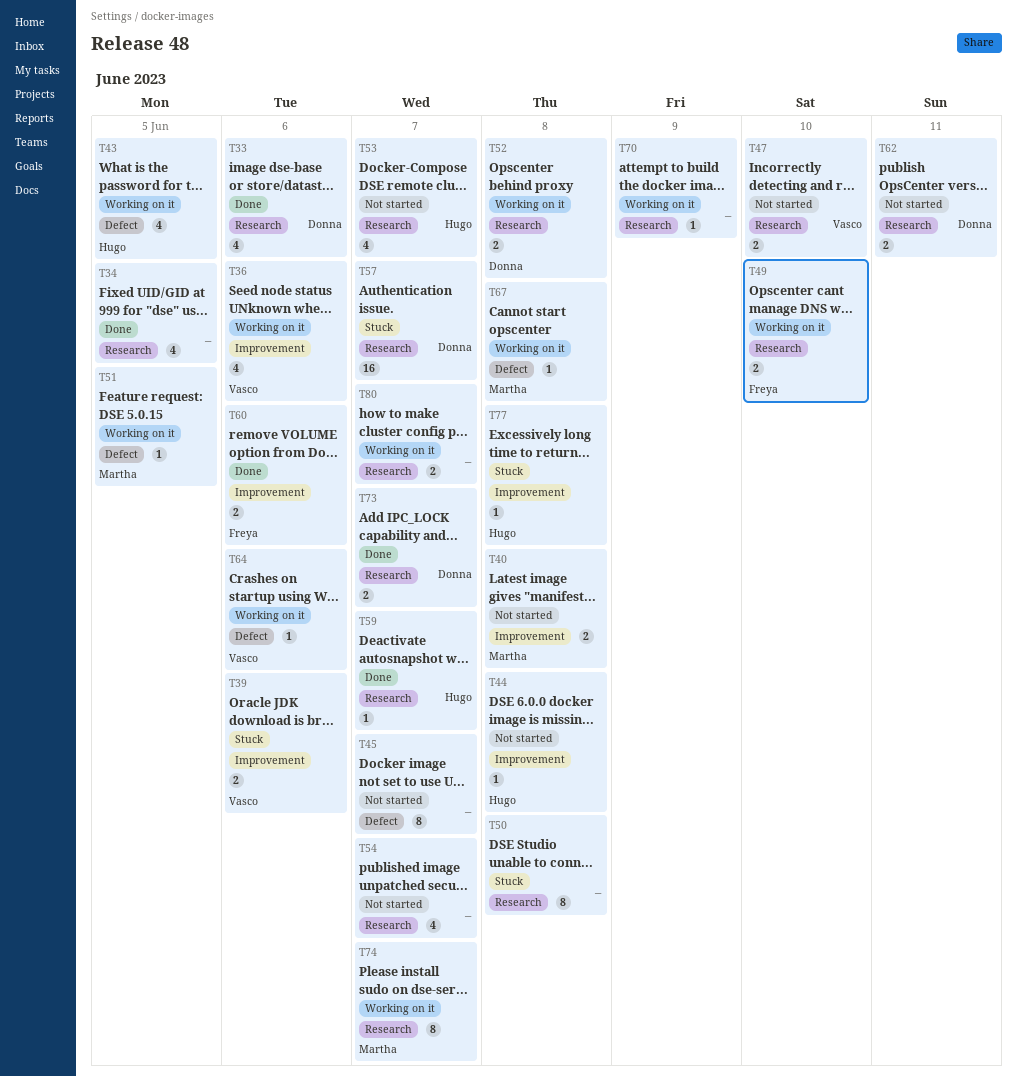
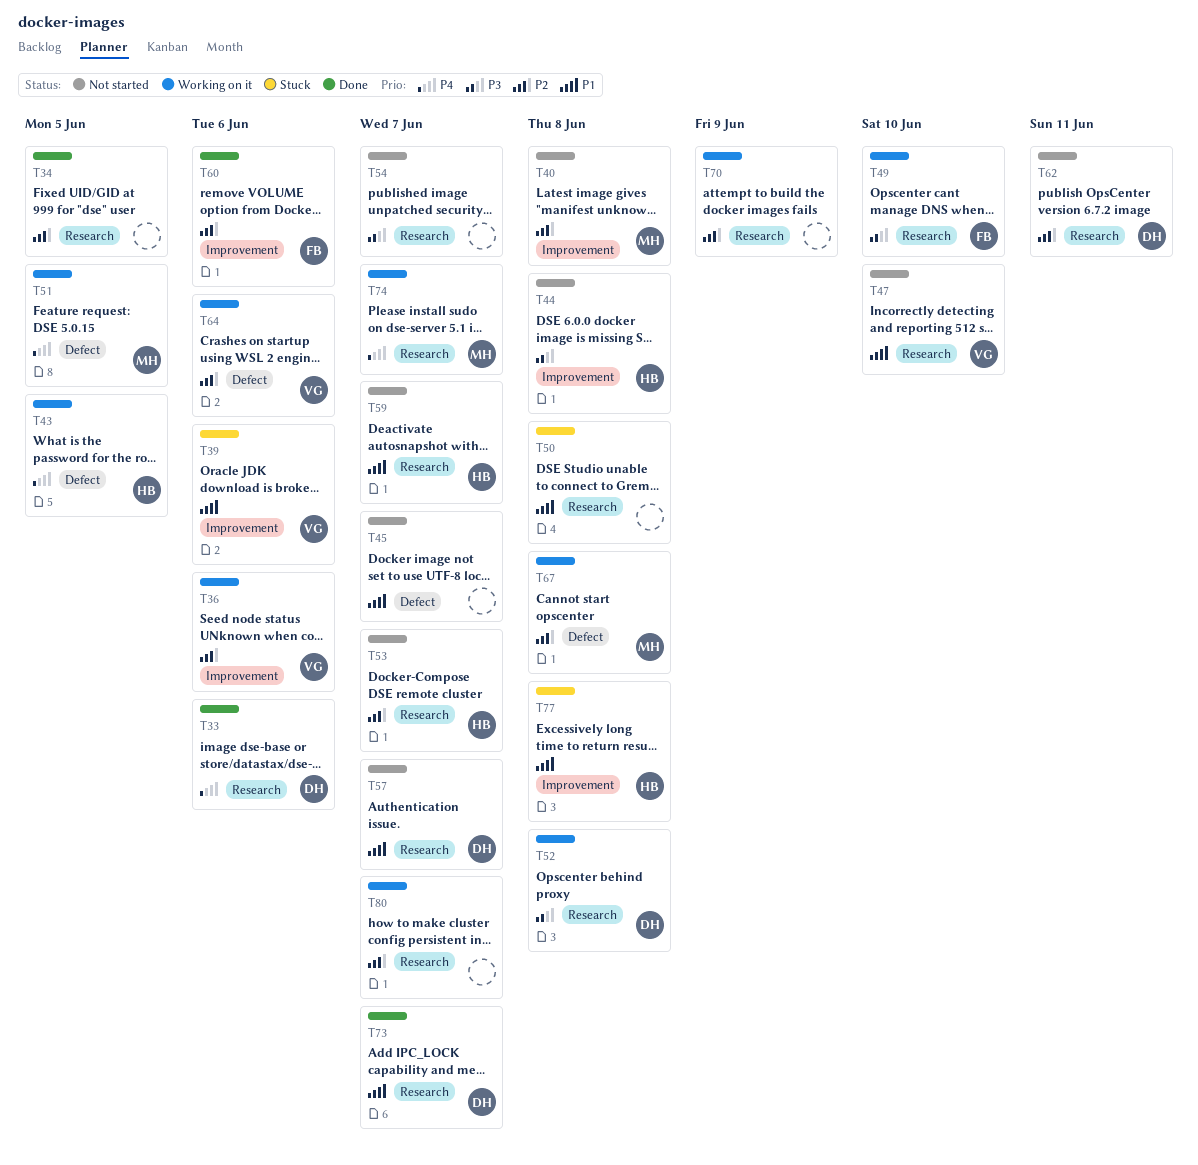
T57, status: Stuck -> Not started
T59, status: Done -> Not started

